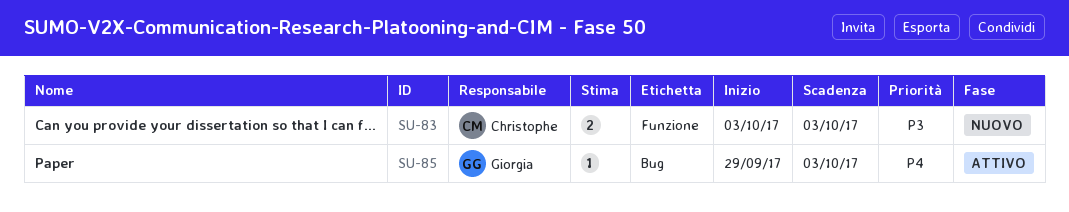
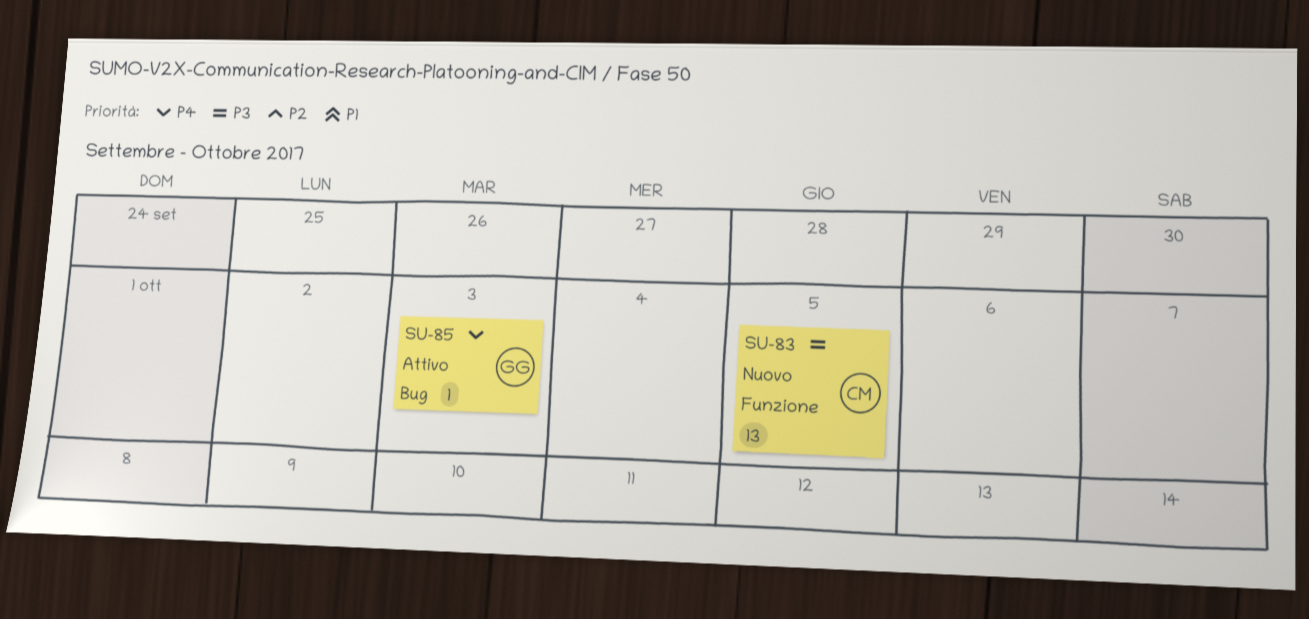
SU-83, estimate: 2 -> 13
SU-83, due: Oct 3 -> Oct 5

